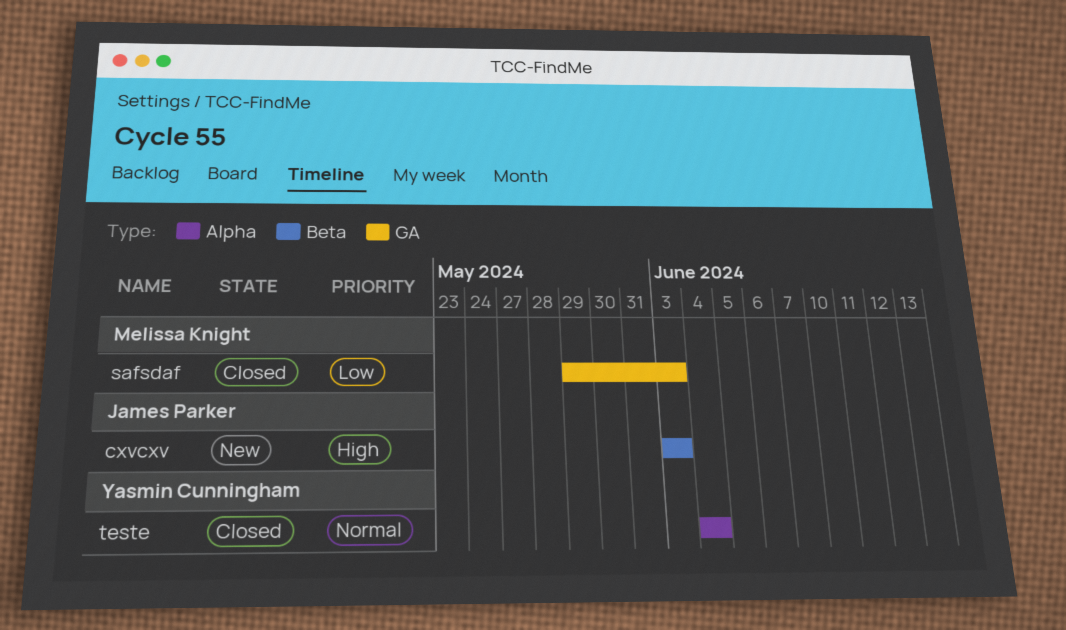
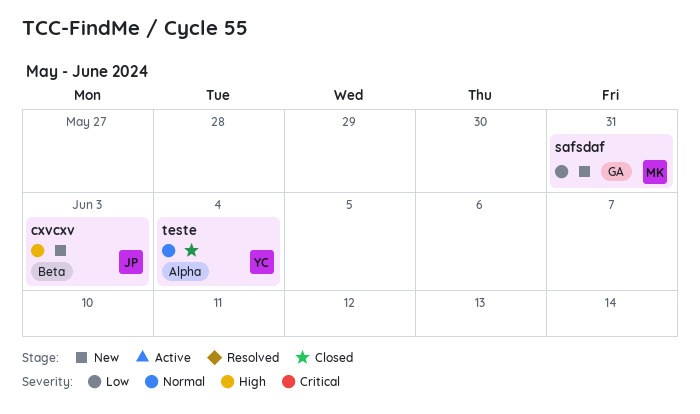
safsdaf, status: Closed -> New
safsdaf, due: Jun 3 -> May 31

